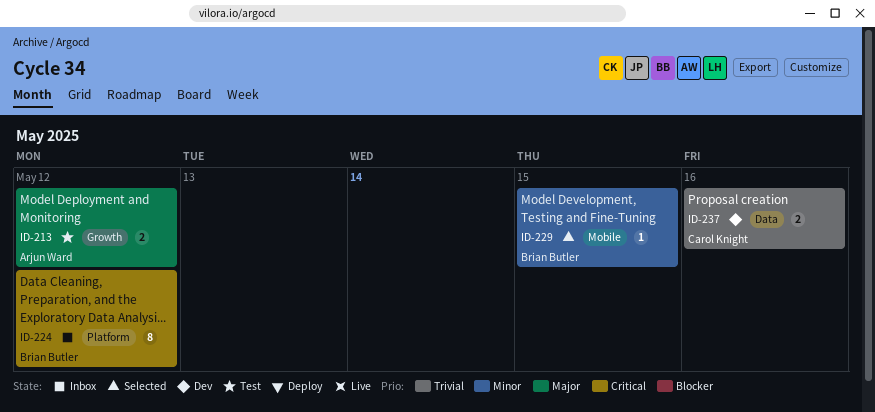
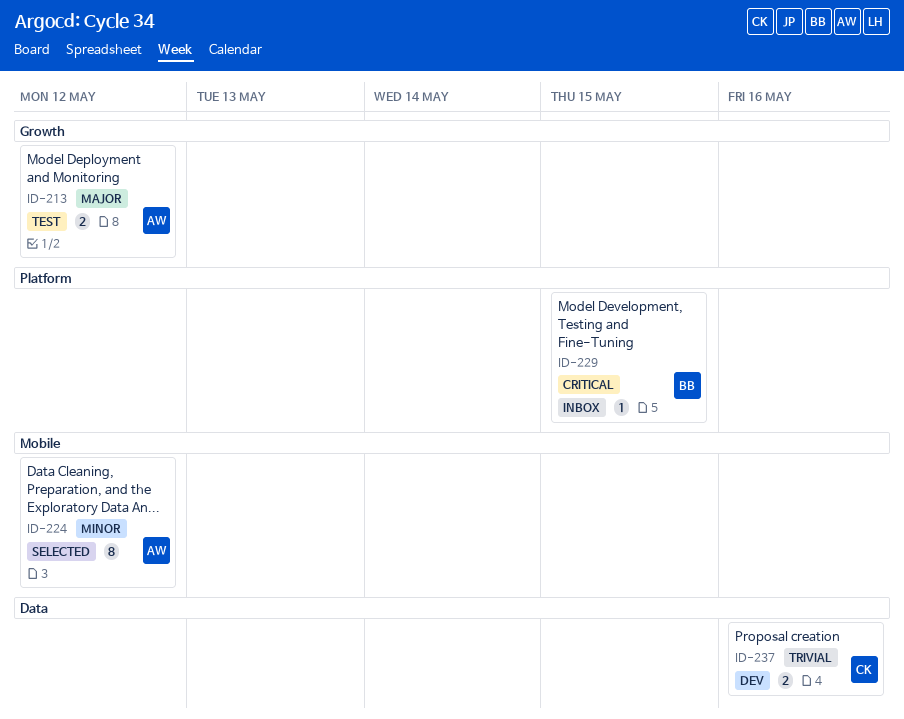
ID-224, status: Inbox -> Selected
ID-224, owner: Brian Butler -> Arjun Ward
ID-224, priority: Critical -> Minor
ID-224, label: Platform -> Mobile
ID-229, status: Selected -> Inbox
ID-229, priority: Minor -> Critical
ID-229, label: Mobile -> Platform

